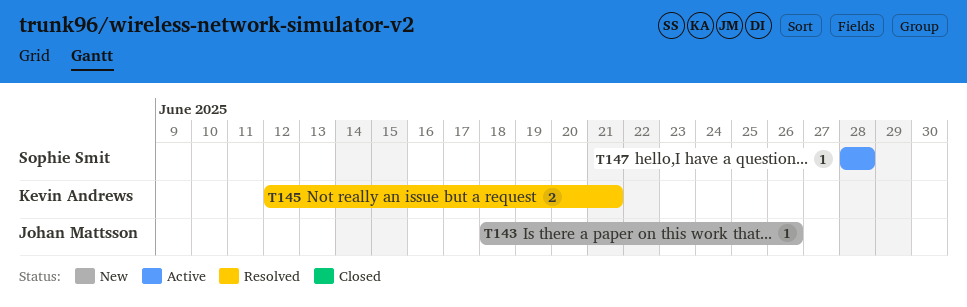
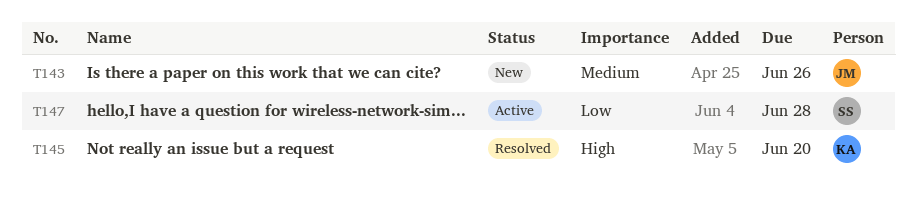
T145, due: Jun 21 -> Jun 20

